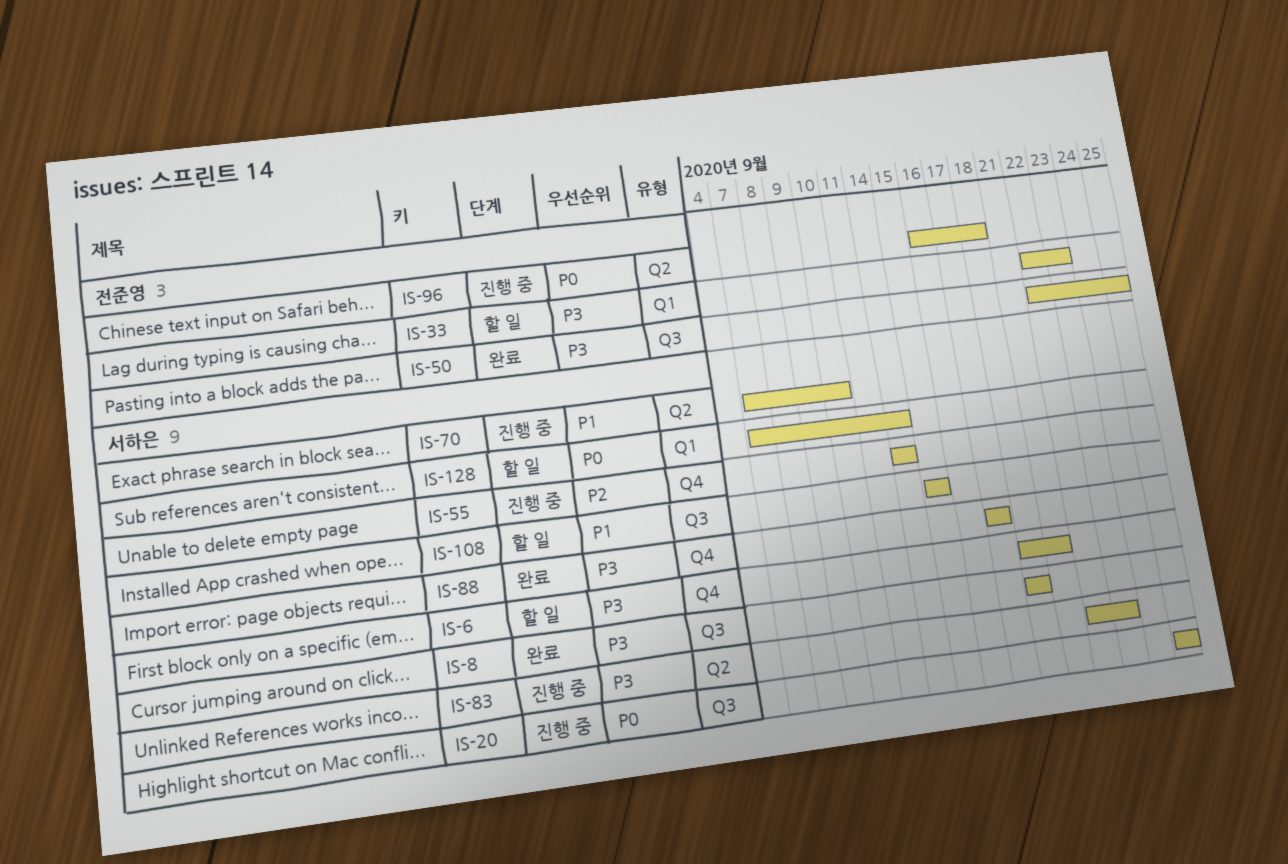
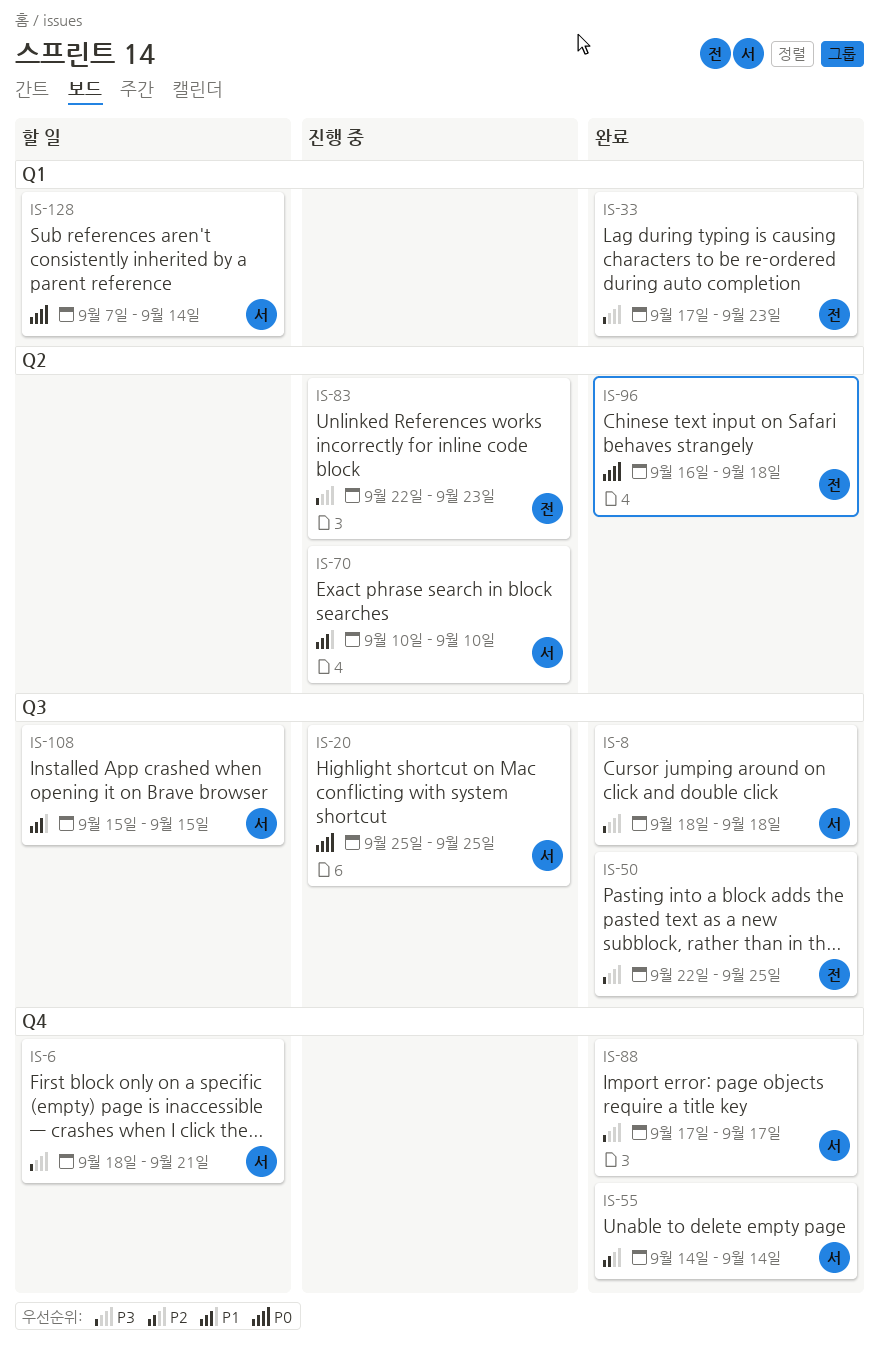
IS-33, status: 할 일 -> 완료
IS-33, start: Sep 22 -> Sep 17
IS-55, status: 진행 중 -> 완료
IS-70, start: Sep 7 -> Sep 10
IS-83, owner: 서하은 -> 전준영
IS-96, status: 진행 중 -> 완료

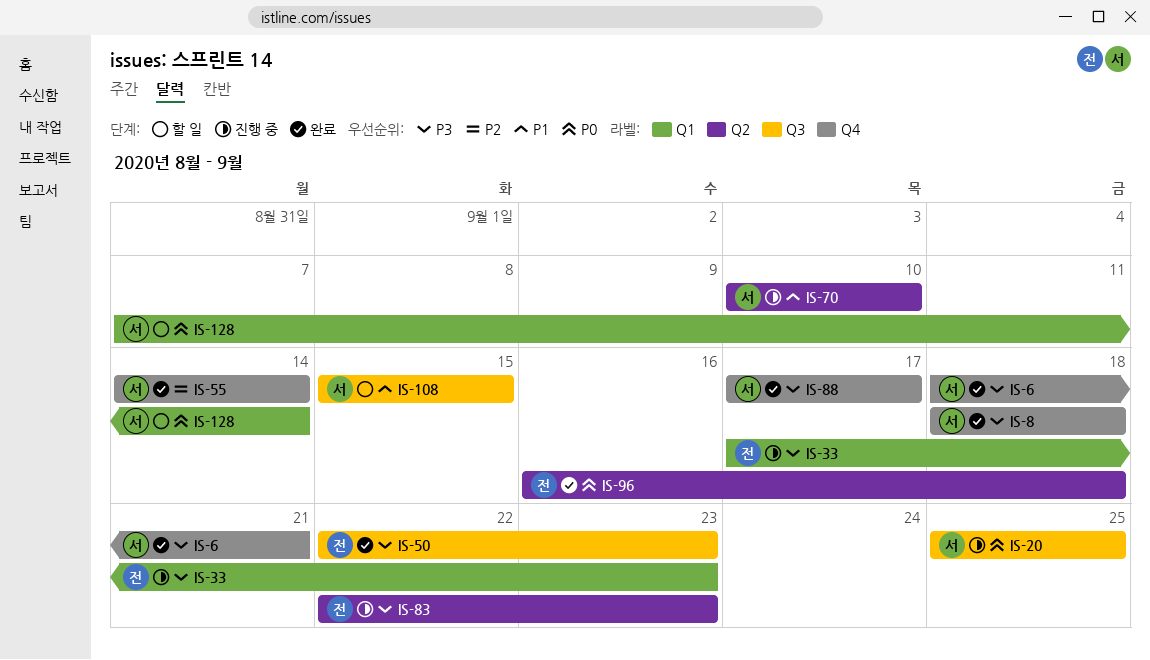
IS-6, status: 할 일 -> 완료
IS-8, label: Q3 -> Q4
IS-33, status: 완료 -> 진행 중
IS-50, due: Sep 25 -> Sep 23

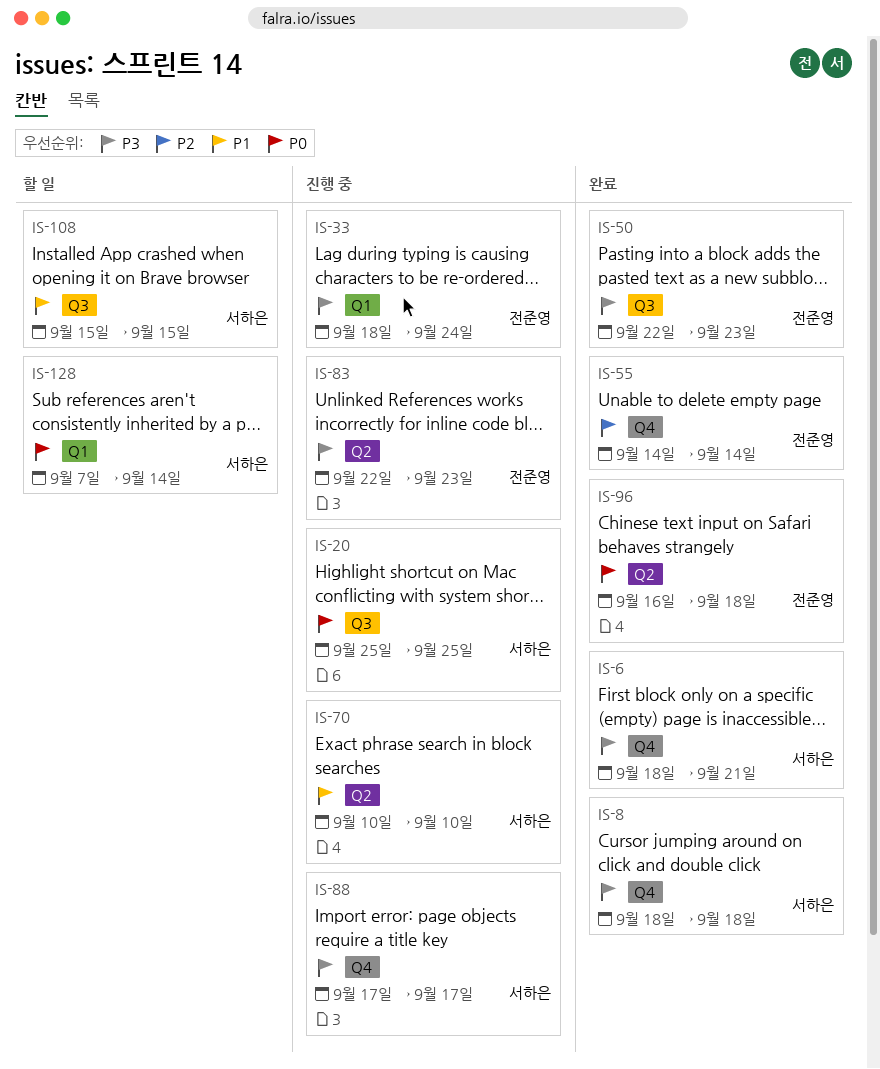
IS-33, start: Sep 17 -> Sep 18
IS-33, due: Sep 23 -> Sep 24
IS-55, owner: 서하은 -> 전준영
IS-88, status: 완료 -> 진행 중

